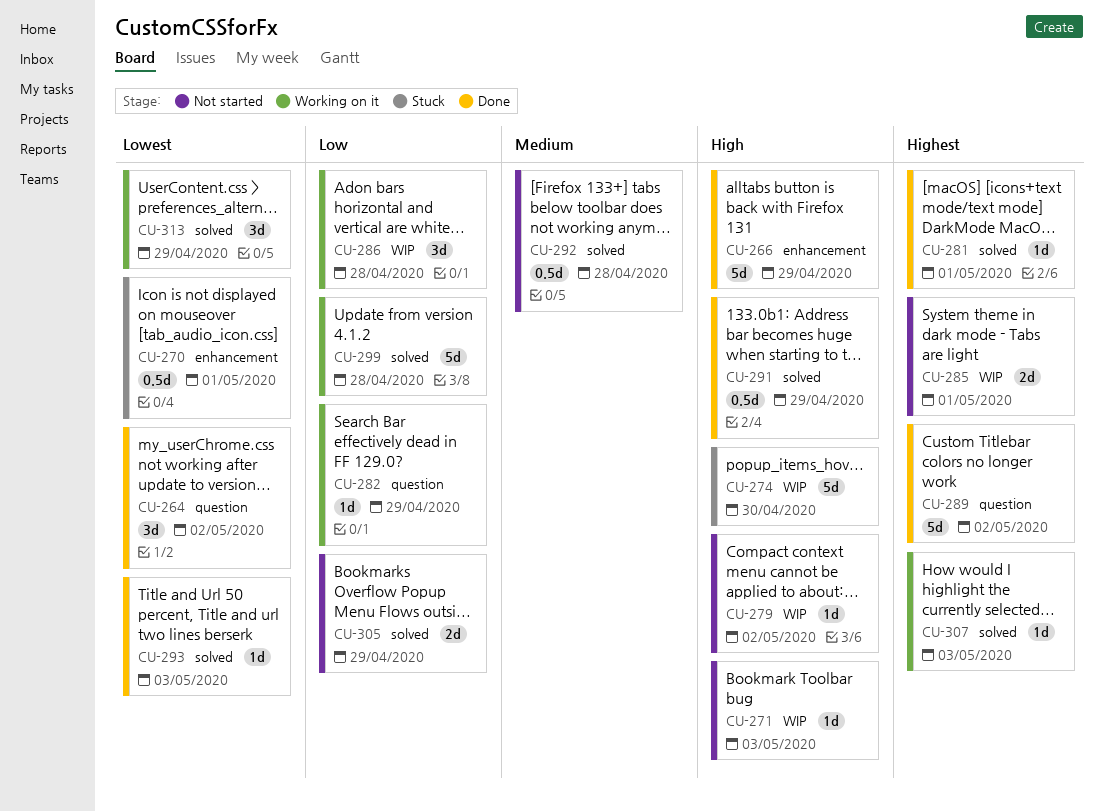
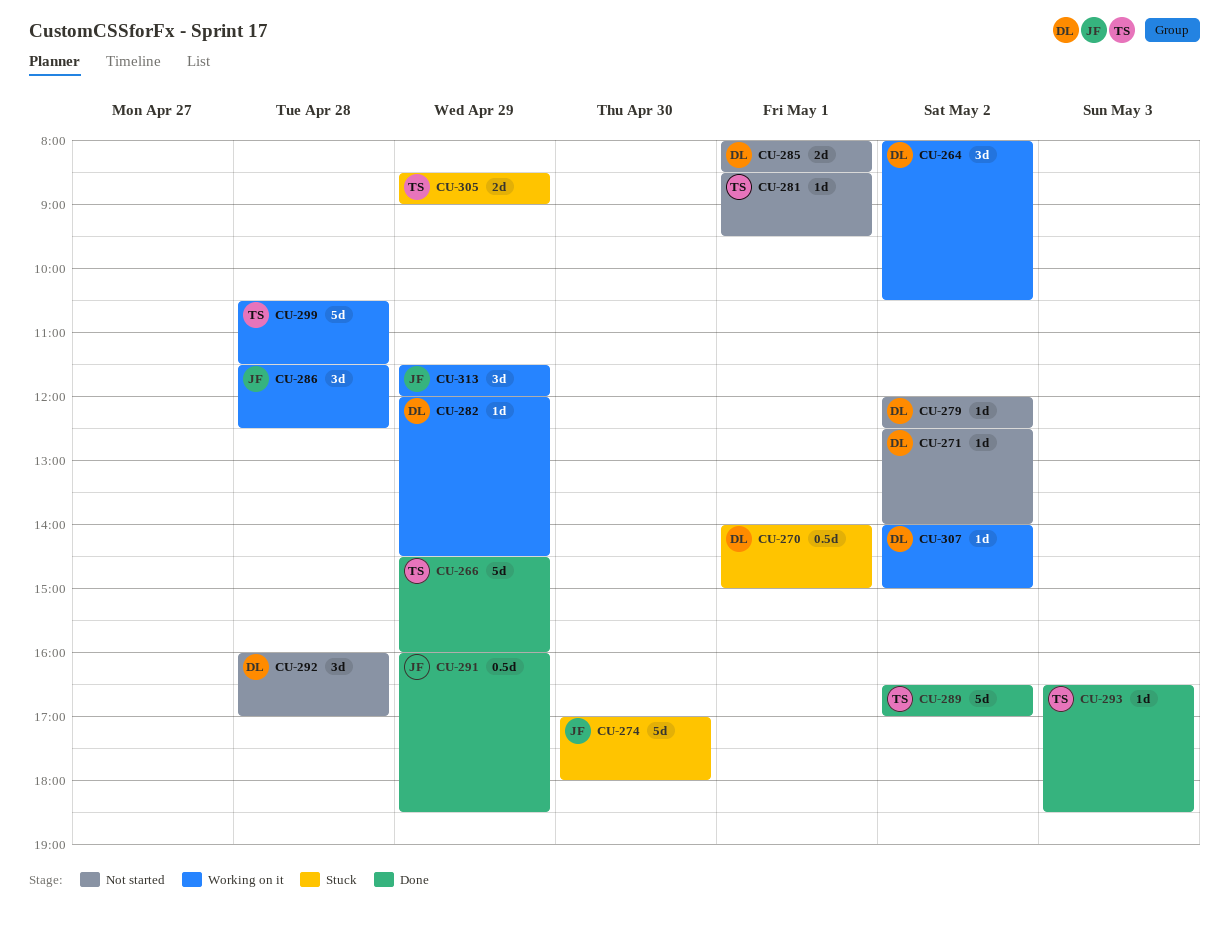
CU-264, status: Done -> Working on it
CU-271, day: May 3 -> May 2
CU-281, status: Done -> Not started
CU-292, estimate: 0.5d -> 3d
CU-305, status: Not started -> Stuck
CU-307, day: May 3 -> May 2

